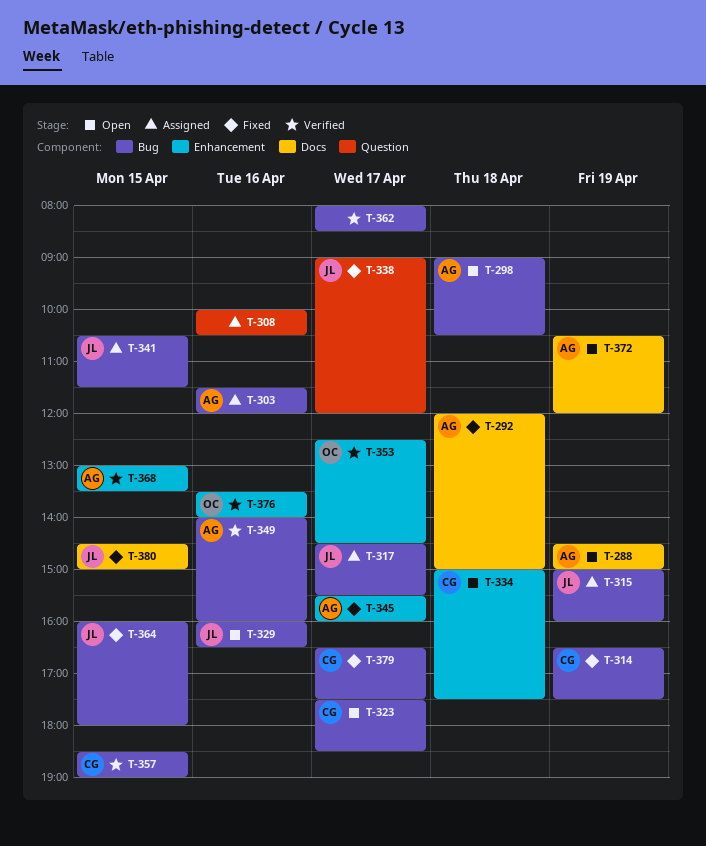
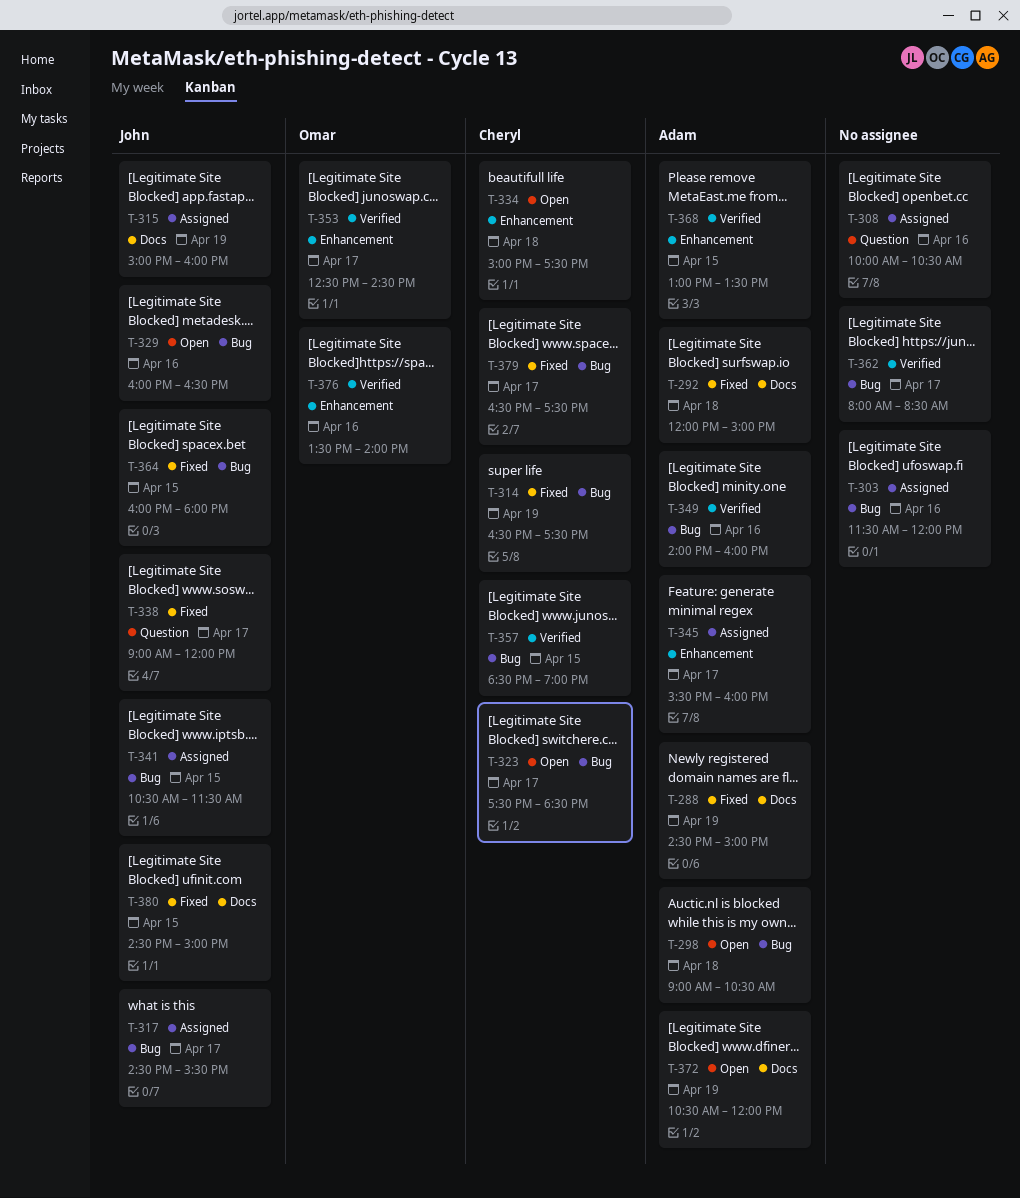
T-288, status: Open -> Fixed
T-303, owner: Adam -> none
T-315, label: Bug -> Docs
T-345, status: Fixed -> Assigned

